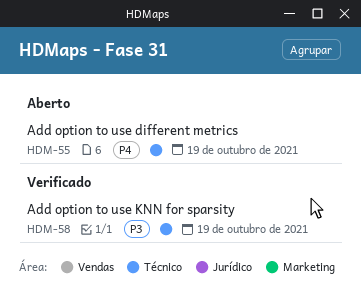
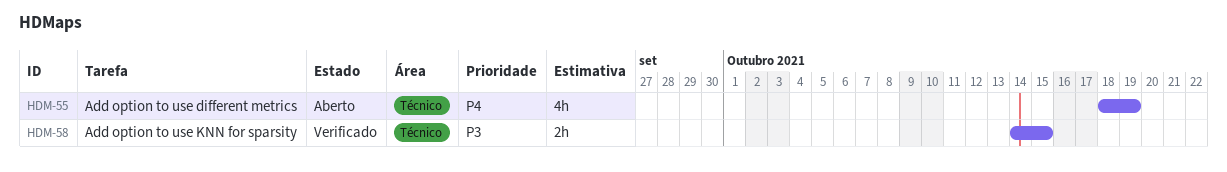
HDM-58, due: Oct 19 -> Oct 15

